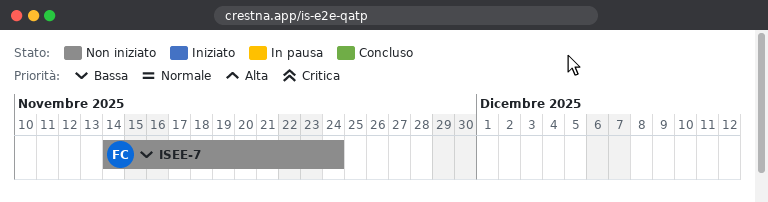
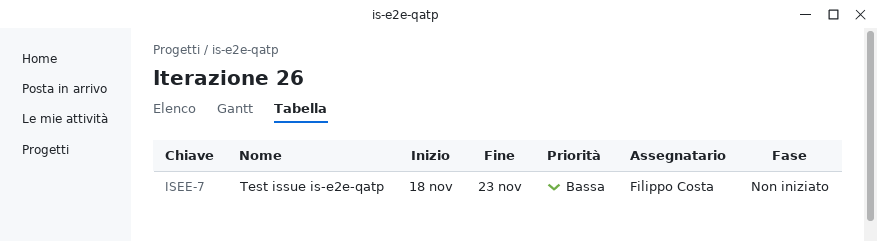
ISEE-7, start: Nov 14 -> Nov 18
ISEE-7, due: Nov 24 -> Nov 23

